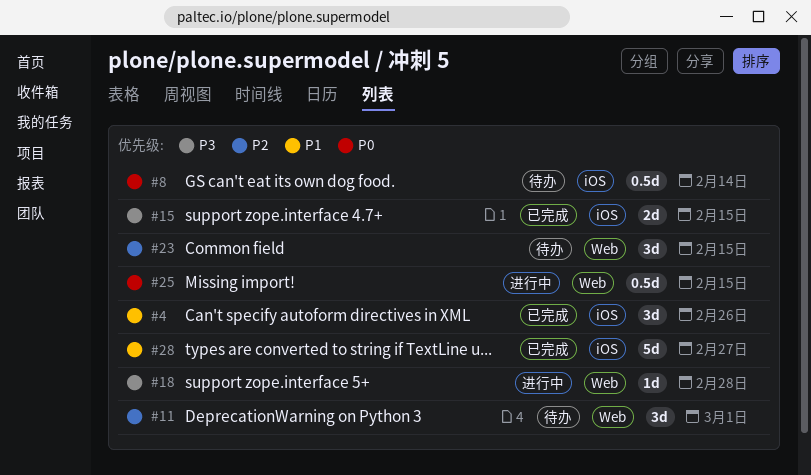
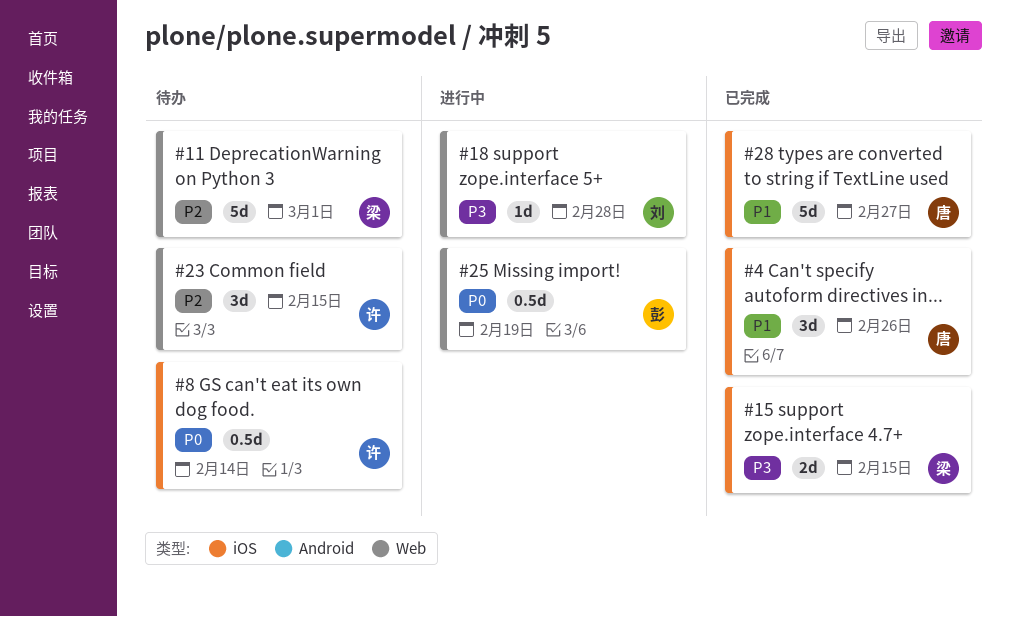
#11, estimate: 3d -> 5d
#25, due: Feb 15 -> Feb 19

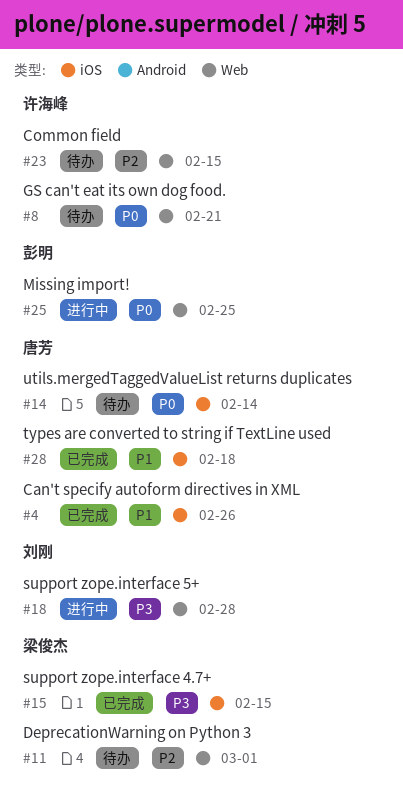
#8, label: iOS -> Web
#8, due: Feb 14 -> Feb 21
#14: none -> present
#25, due: Feb 19 -> Feb 25
#28, due: Feb 27 -> Feb 18

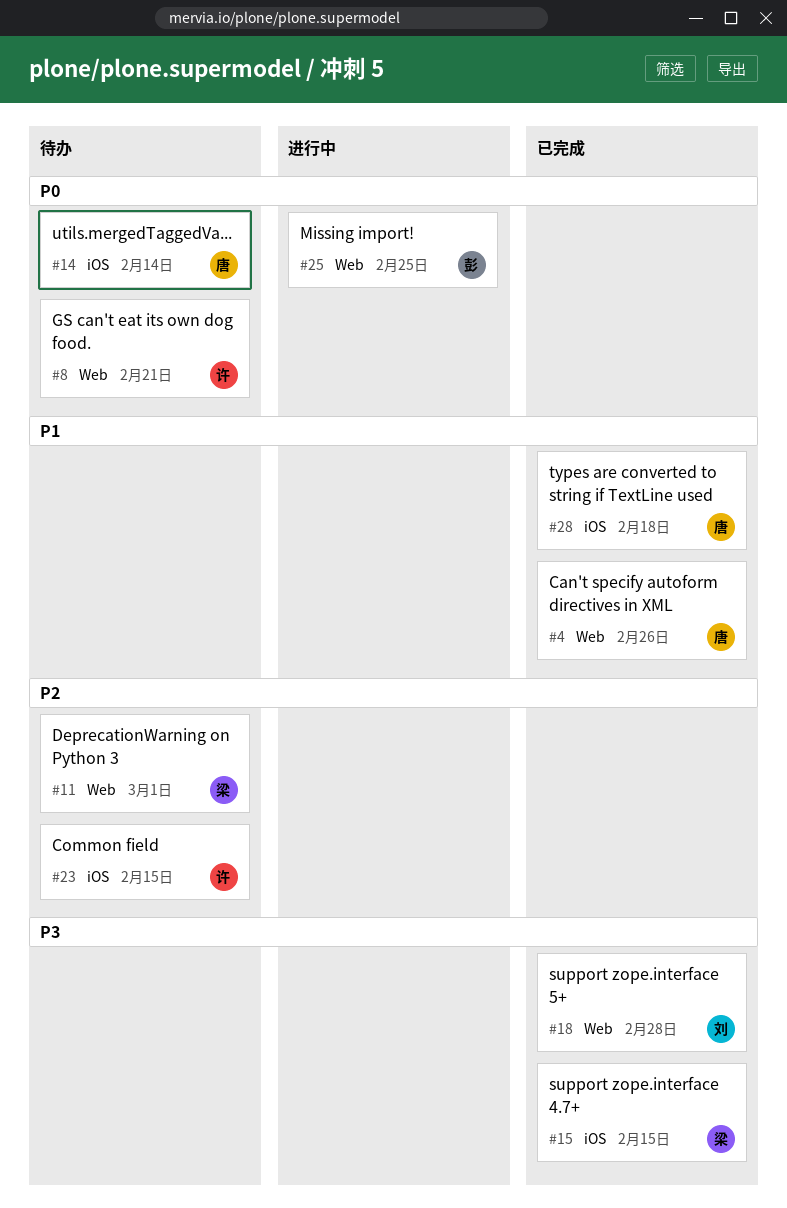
#4, label: iOS -> Web
#18, status: 进行中 -> 已完成
#23, label: Web -> iOS

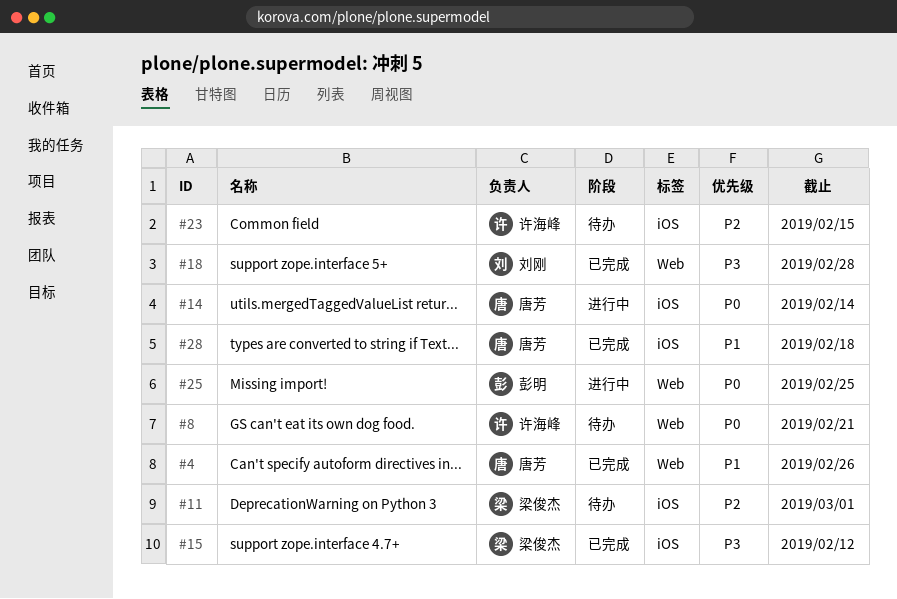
#11, label: Web -> iOS
#14, status: 待办 -> 进行中
#15, due: Feb 15 -> Feb 12

